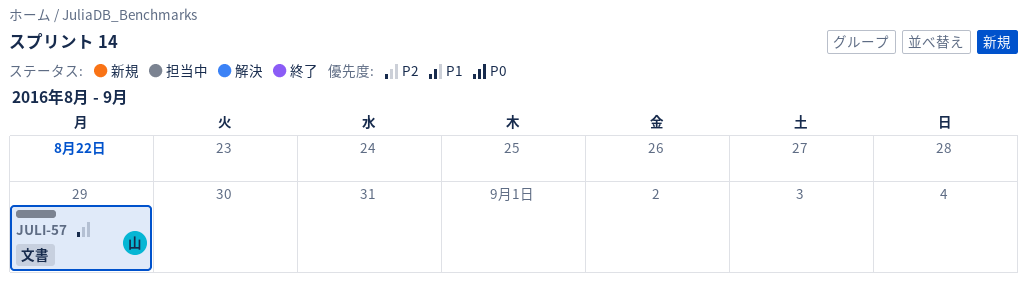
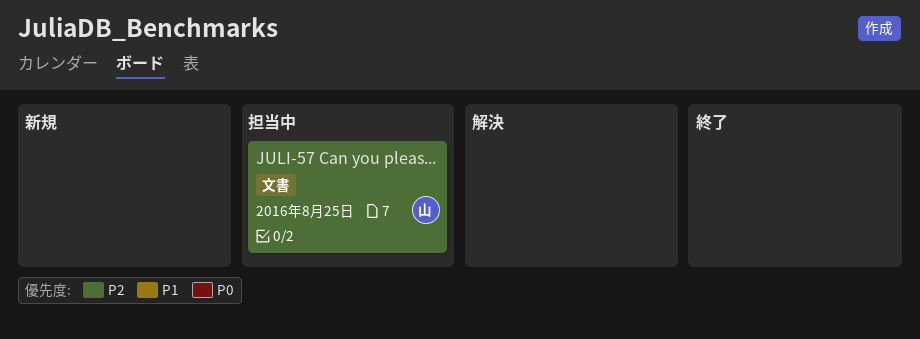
JULI-57, due: Aug 29 -> Aug 25

